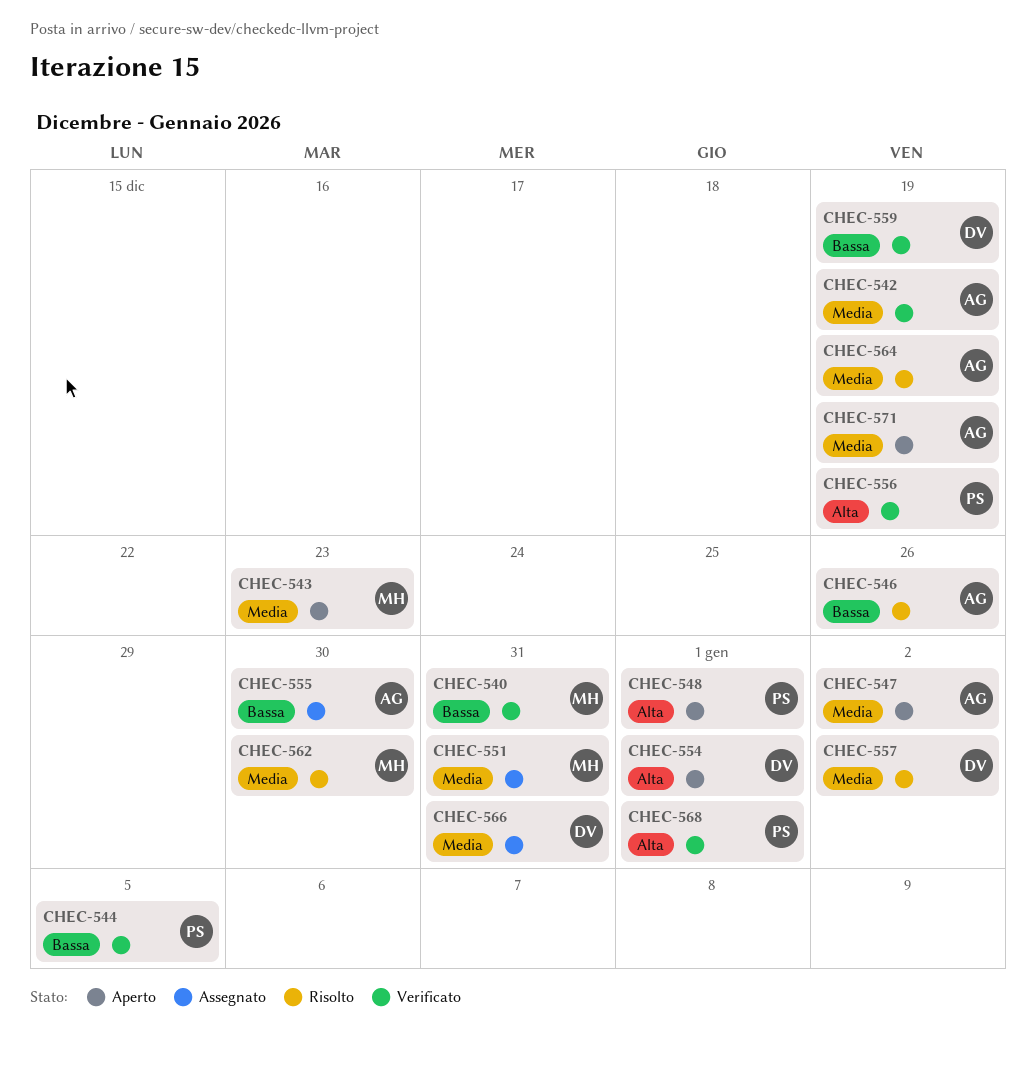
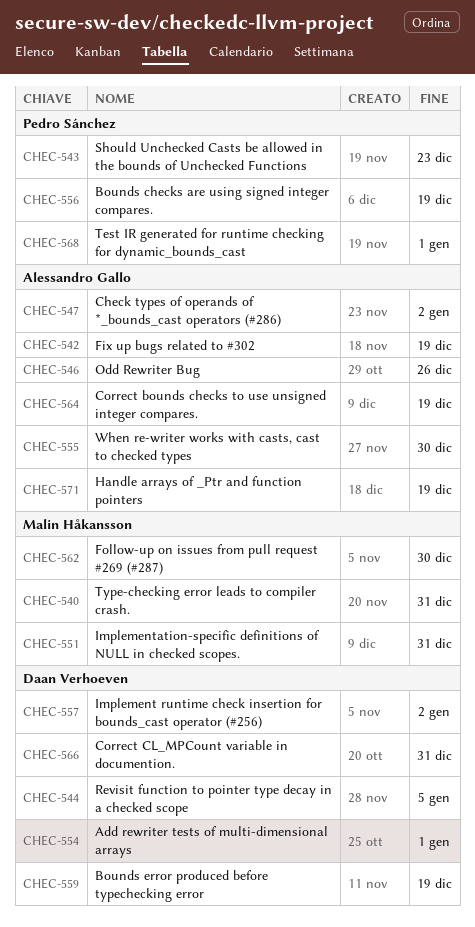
CHEC-543, owner: Malin Håkansson -> Pedro Sánchez
CHEC-544, owner: Pedro Sánchez -> Daan Verhoeven
CHEC-548: present -> none

